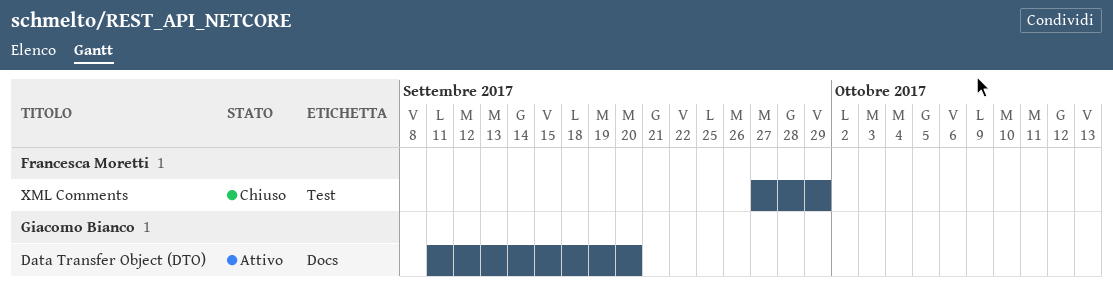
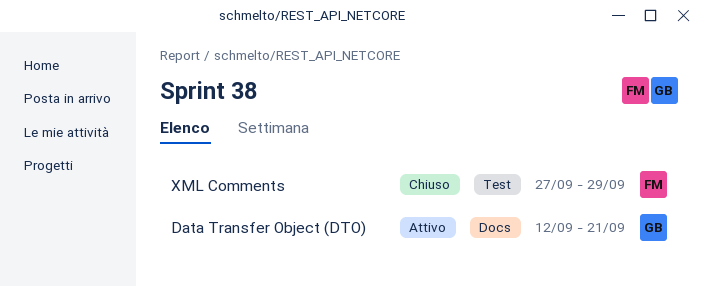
Data Transfer Object (DTO), start: Sep 11 -> Sep 12
Data Transfer Object (DTO), due: Sep 20 -> Sep 21

